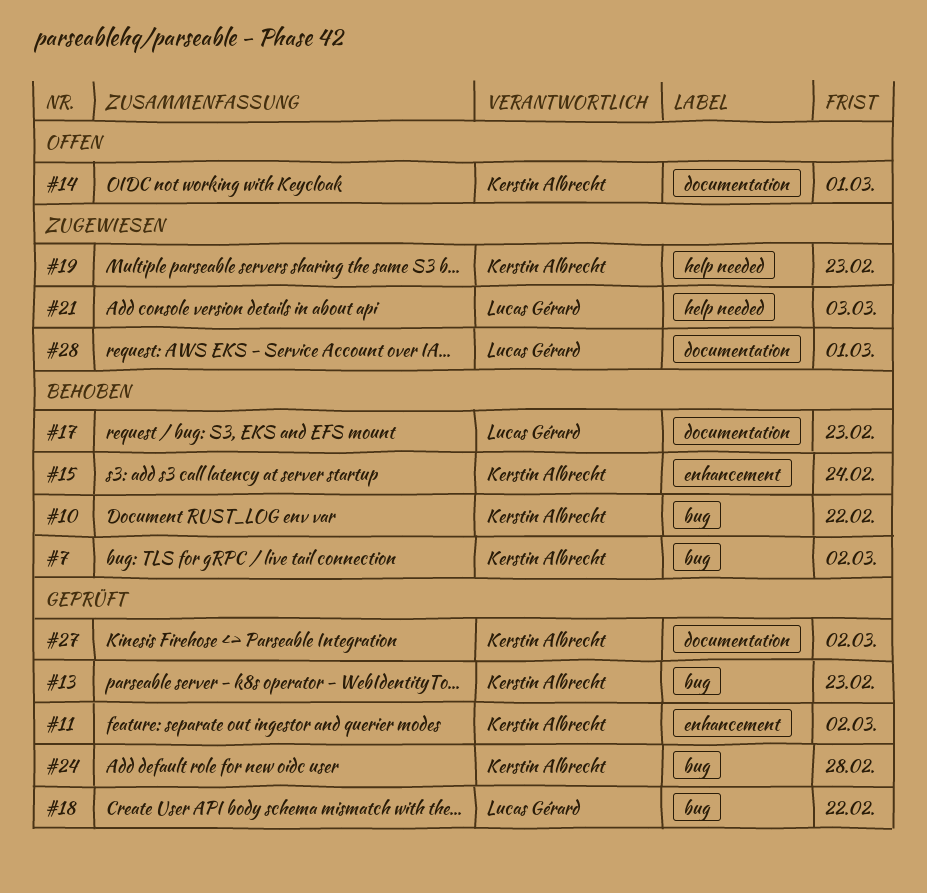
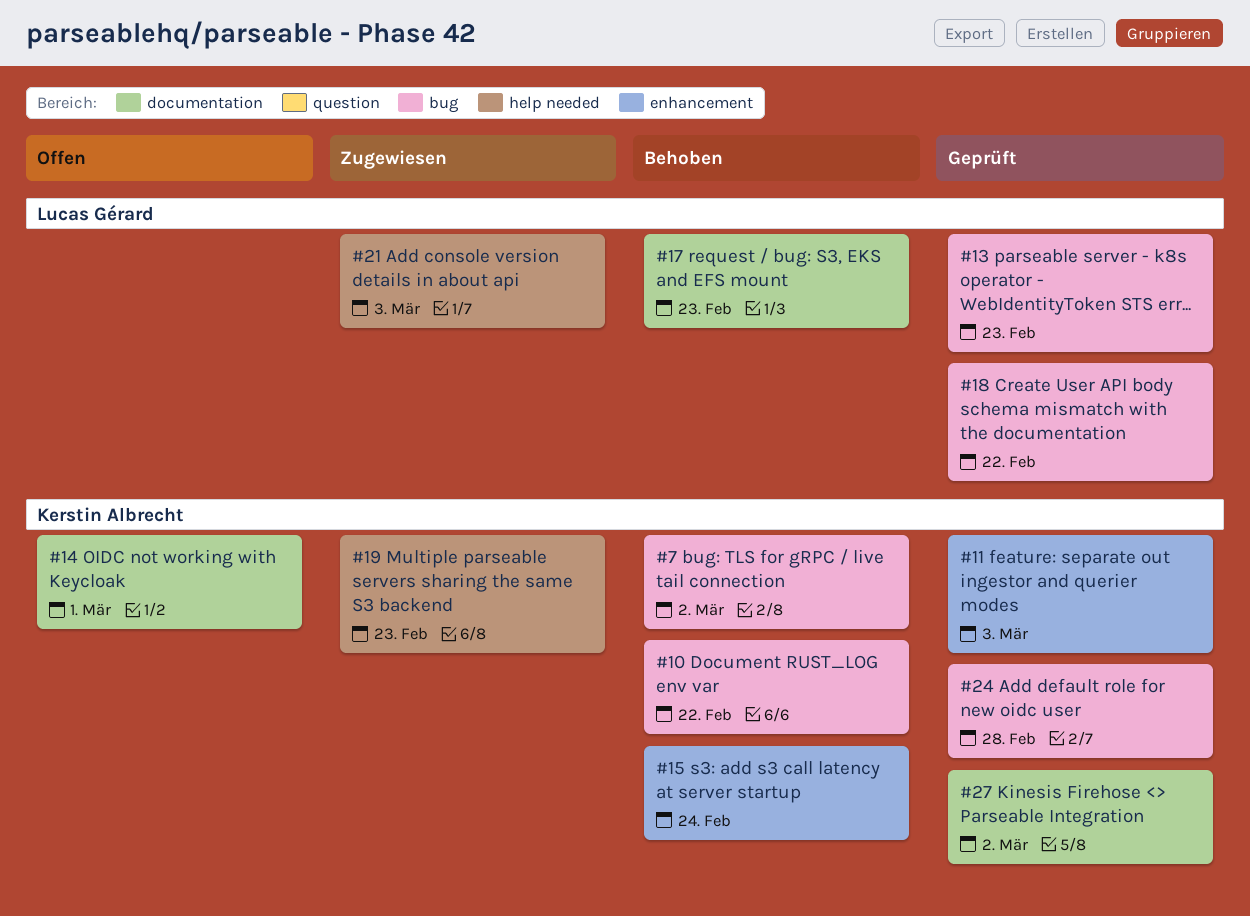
#11, due: Mar 2 -> Mar 3
#13, owner: Kerstin Albrecht -> Lucas Gérard
#28: present -> none

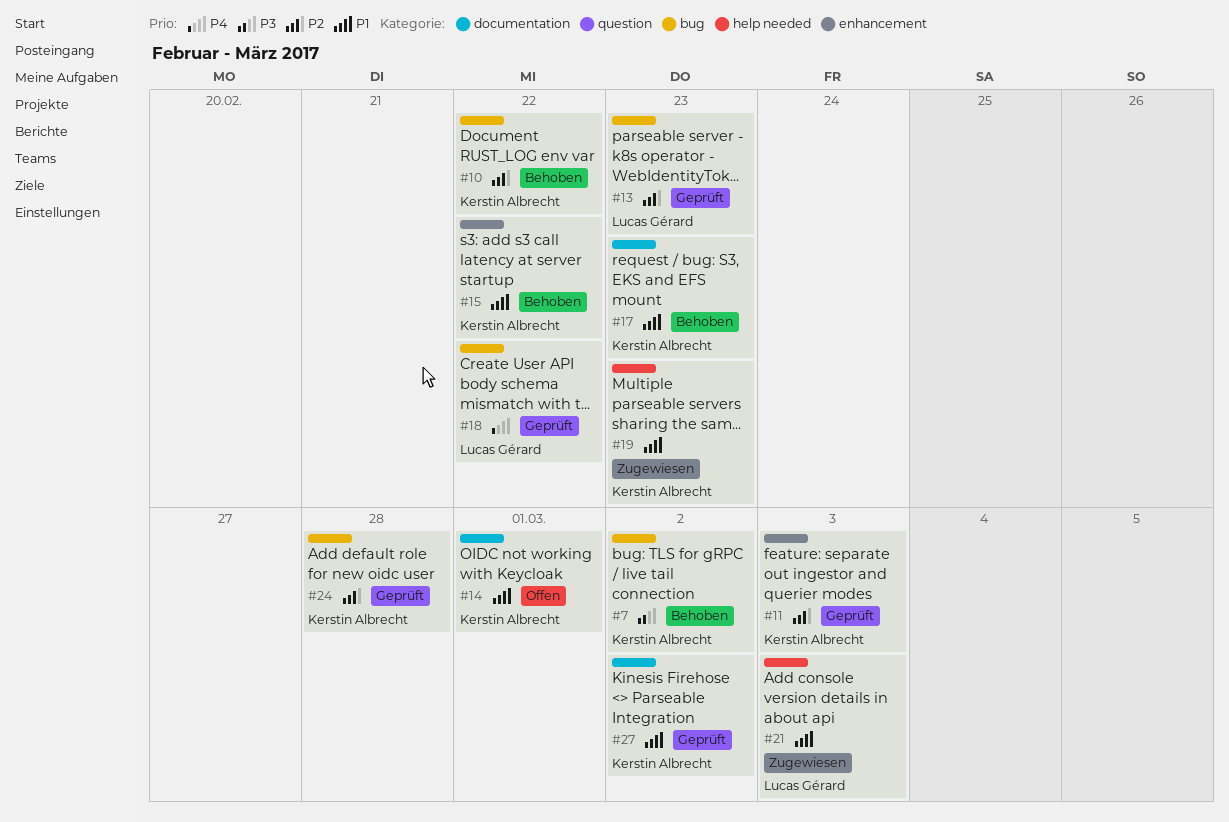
#15, due: Feb 24 -> Feb 22
#17, owner: Lucas Gérard -> Kerstin Albrecht

